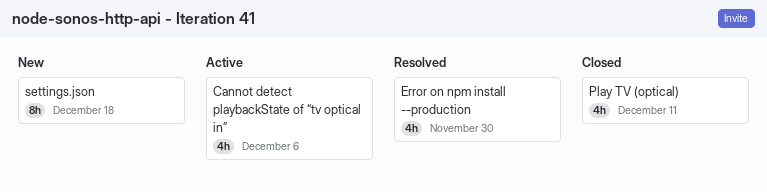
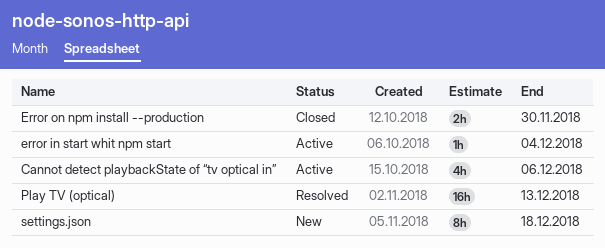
error in start whit npm start: none -> present
Error on npm install --production, status: Resolved -> Closed
Error on npm install --production, estimate: 4h -> 2h
Play TV (optical), status: Closed -> Resolved
Play TV (optical), estimate: 4h -> 16h
Play TV (optical), due: Dec 11 -> Dec 13

